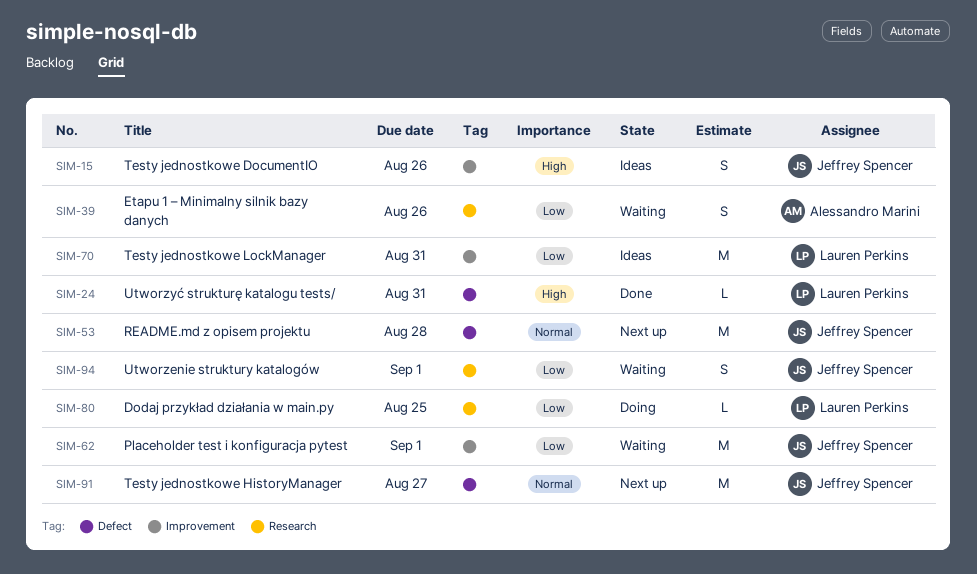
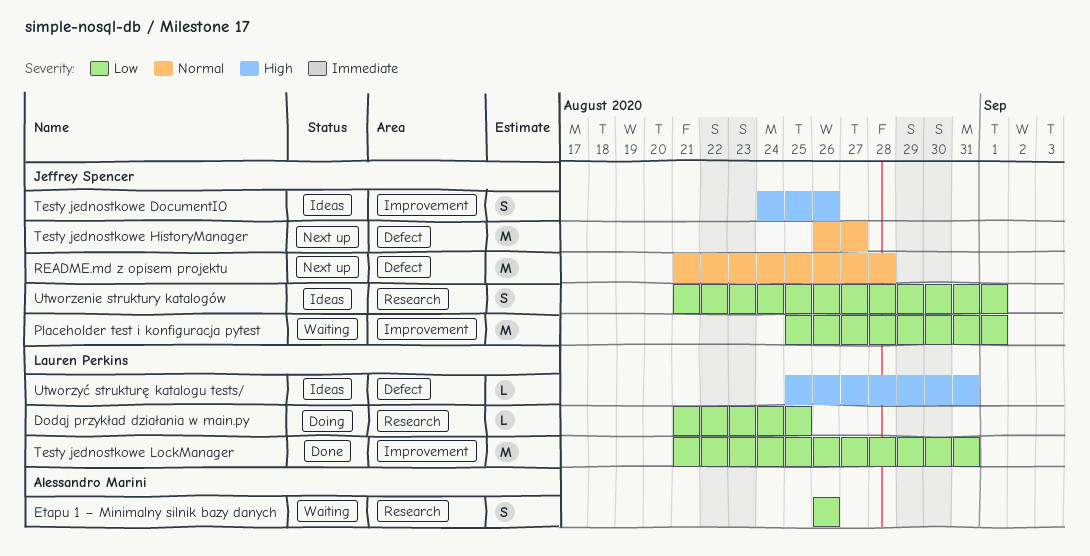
Testy jednostkowe LockManager, status: Ideas -> Done
Utworzenie struktury katalogów, status: Waiting -> Ideas
Utworzyć strukturę katalogu tests/, status: Done -> Ideas

